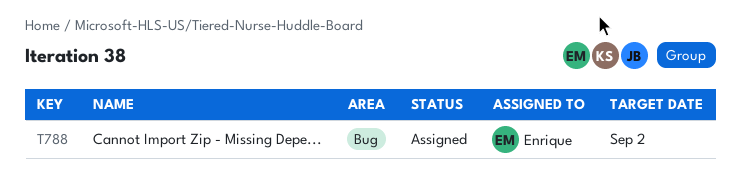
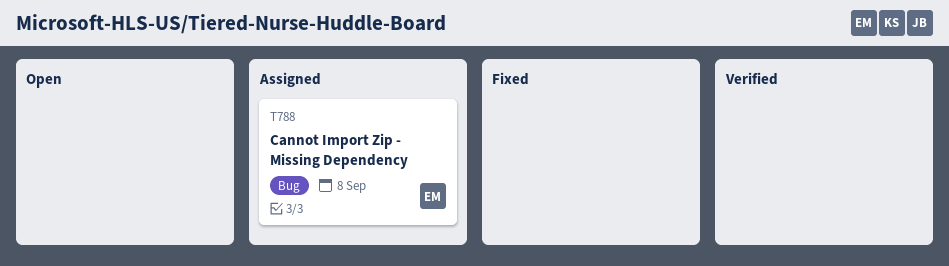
T788, due: Sep 2 -> Sep 8

